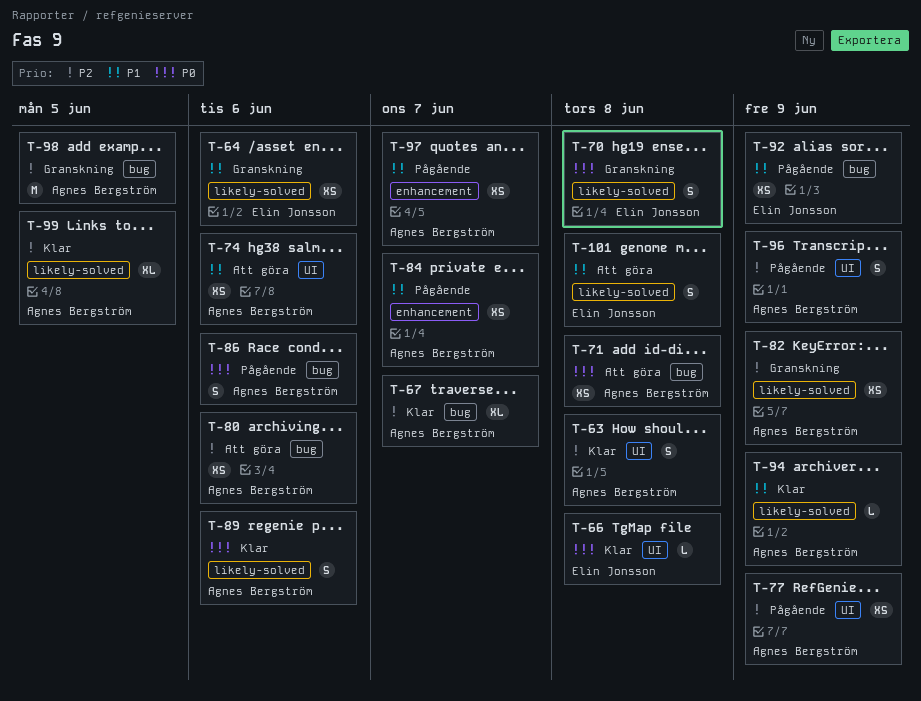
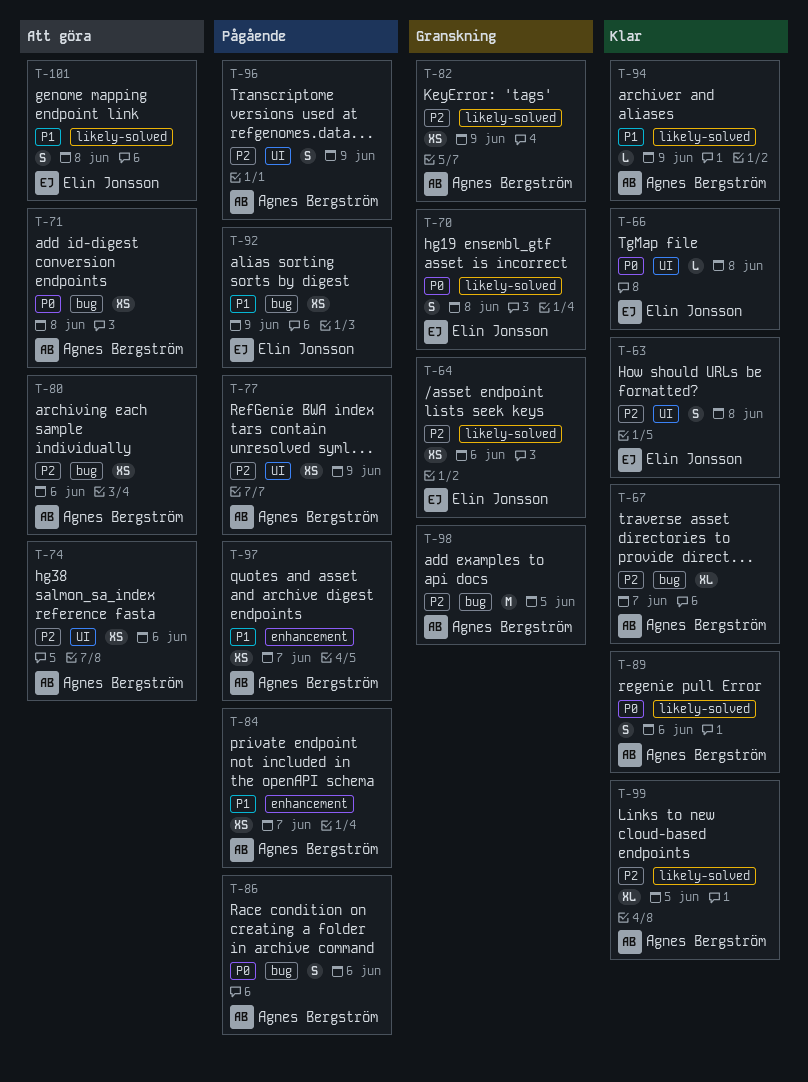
T-63, owner: Agnes Bergström -> Elin Jonsson
T-64, priority: P1 -> P2
T-74, priority: P1 -> P2

